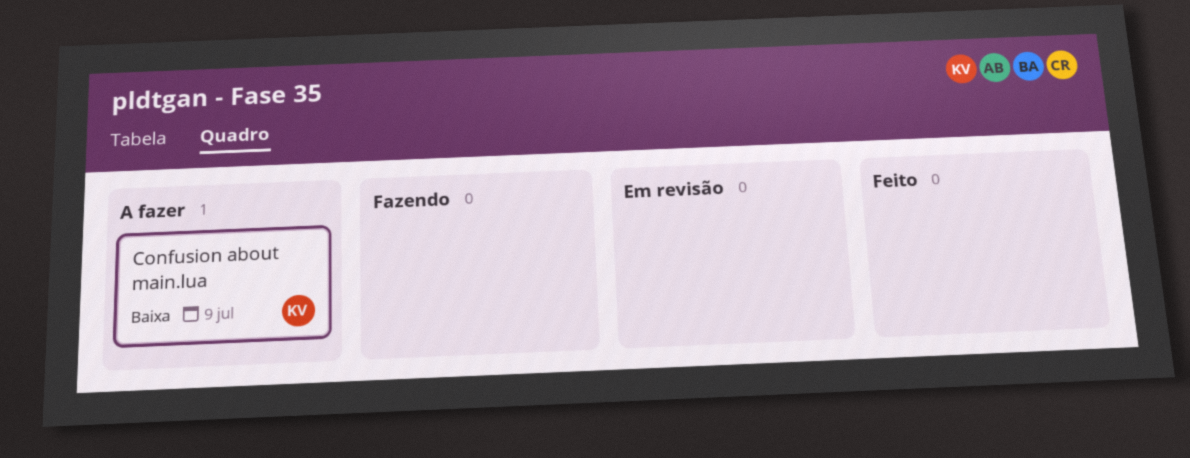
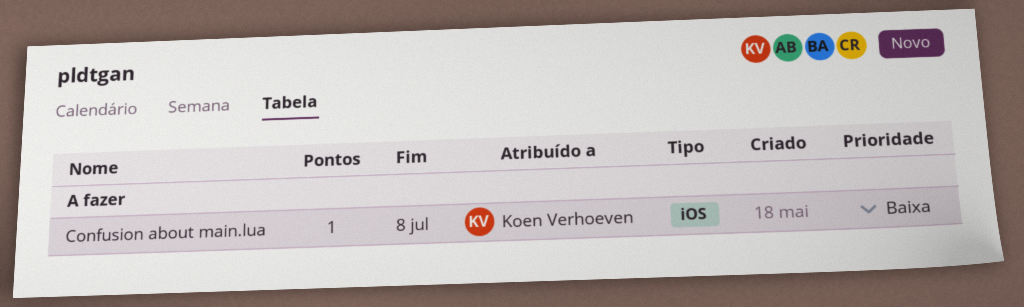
Confusion about main.lua, due: Jul 9 -> Jul 8

